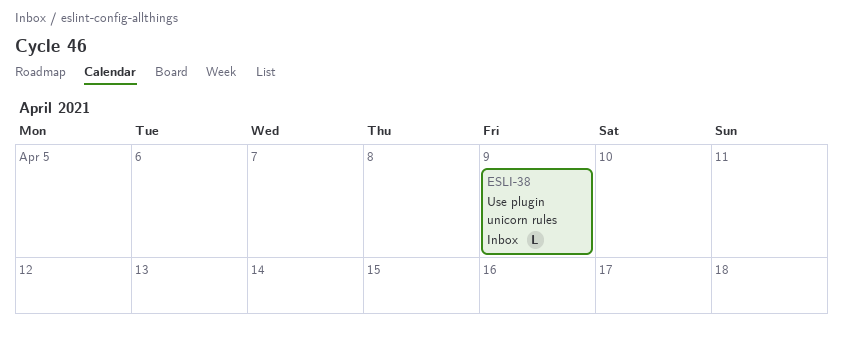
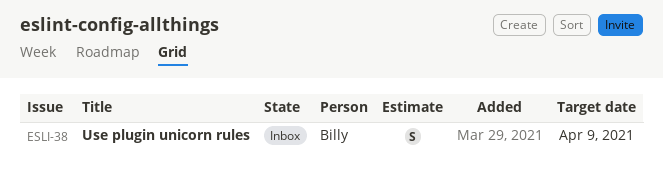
ESLI-38, estimate: L -> S

